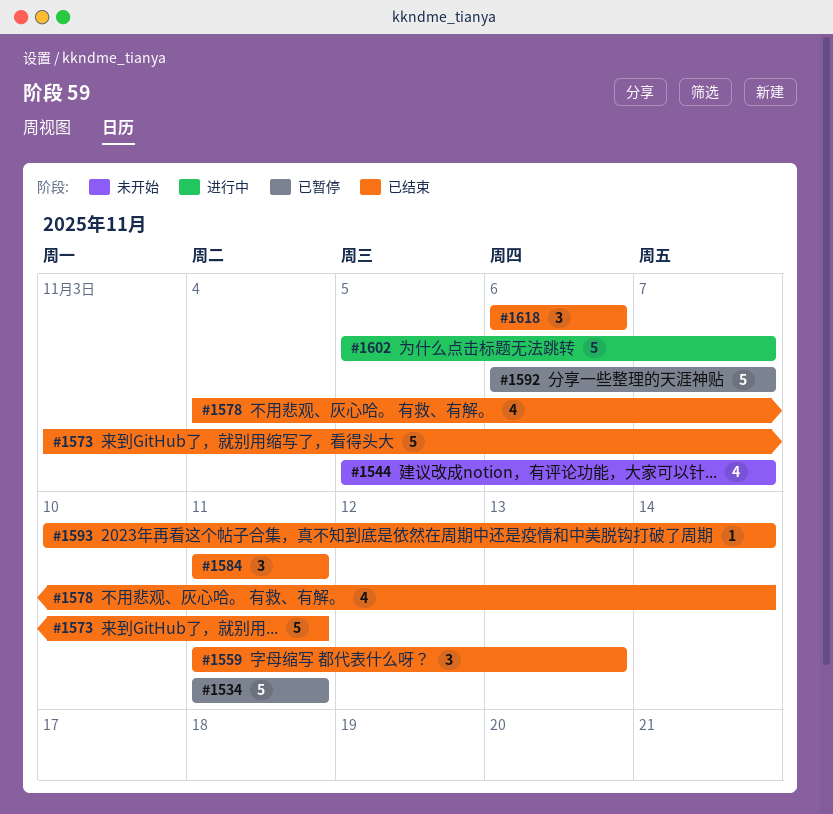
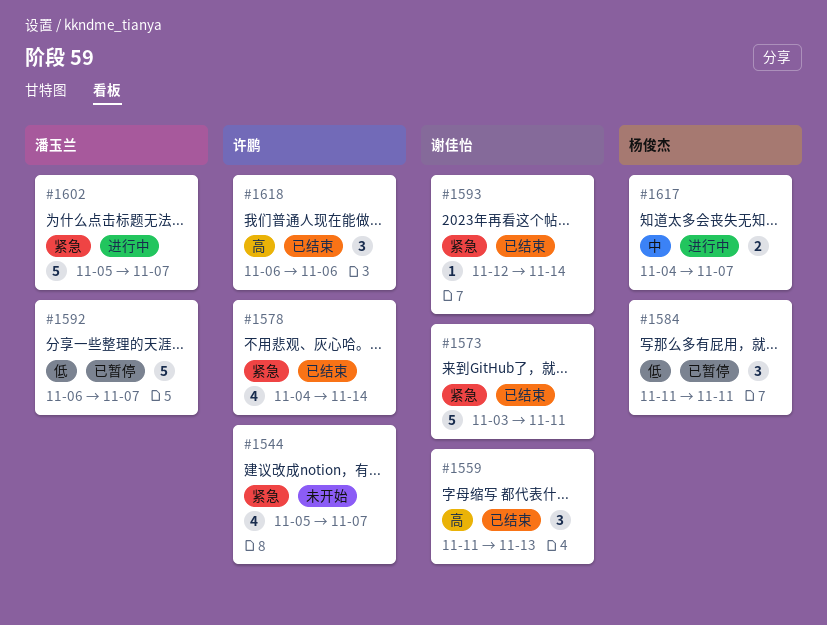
#1534: present -> none
#1584, status: 已结束 -> 已暂停
#1593, start: Nov 10 -> Nov 12
#1617: none -> present

